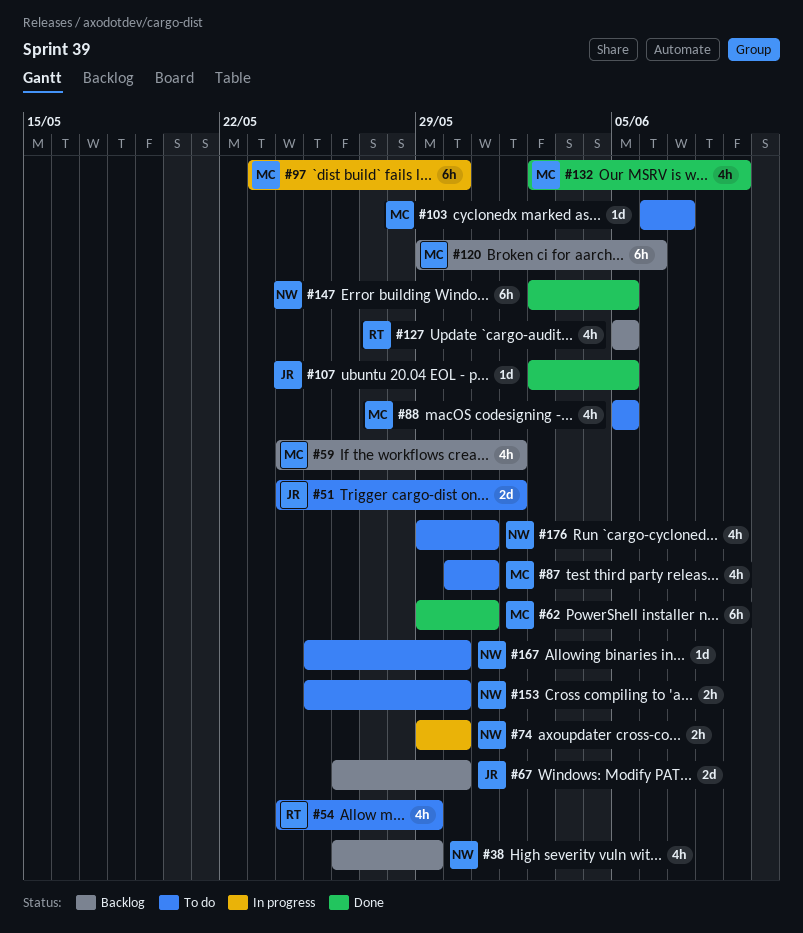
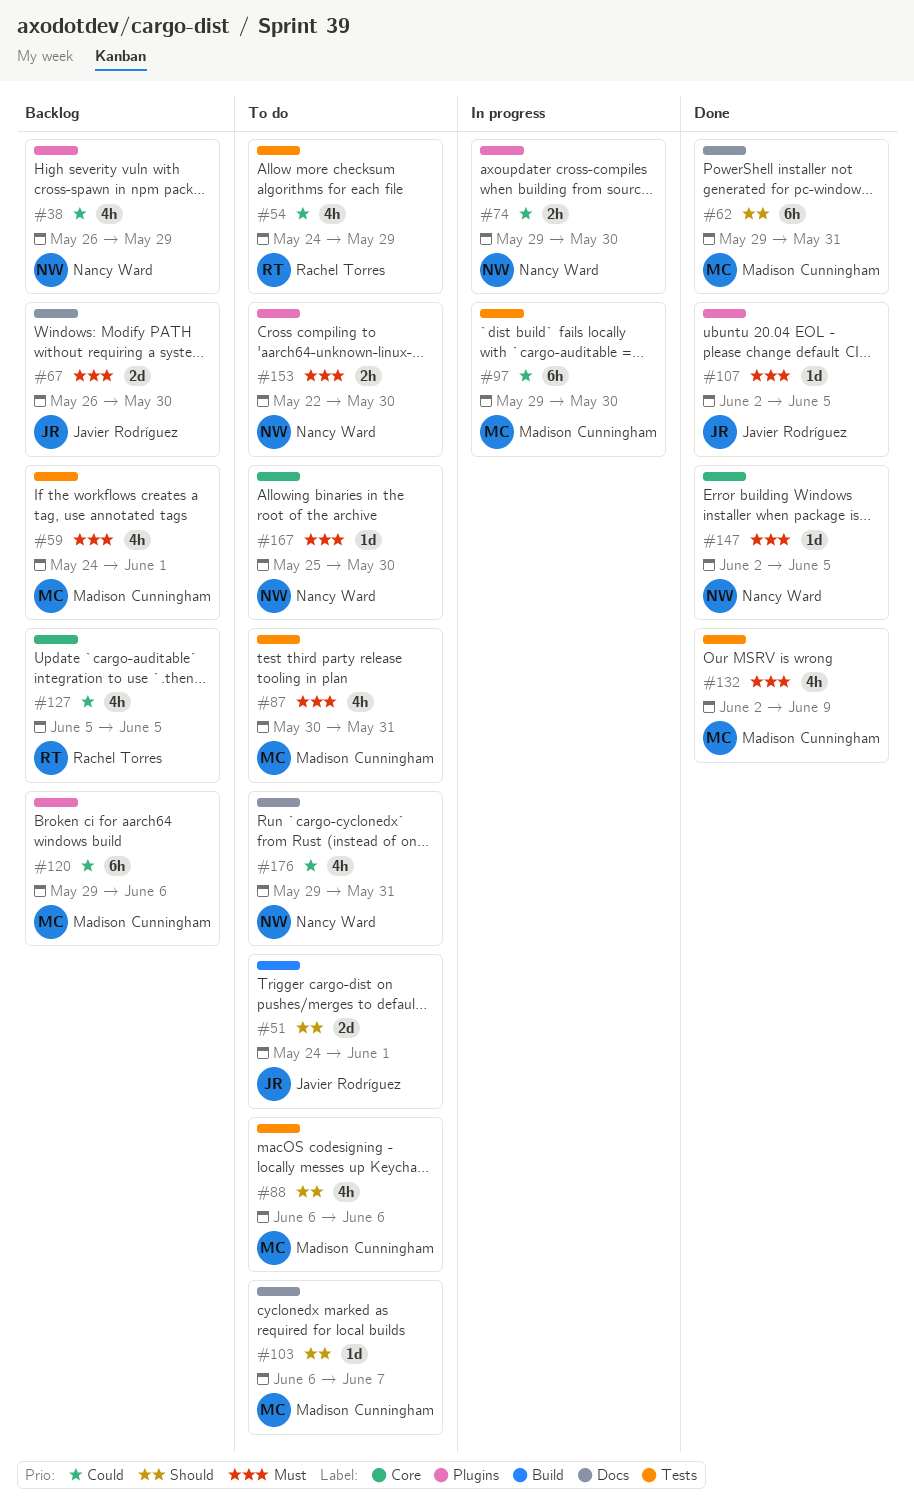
#88, start: Jun 5 -> Jun 6
#88, due: Jun 5 -> Jun 6
#97, start: May 23 -> May 29
#147, estimate: 6h -> 1d
#153, start: May 25 -> May 22

